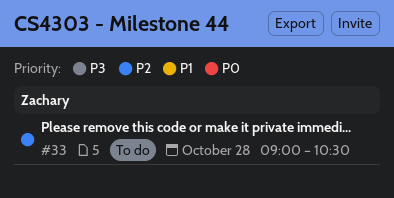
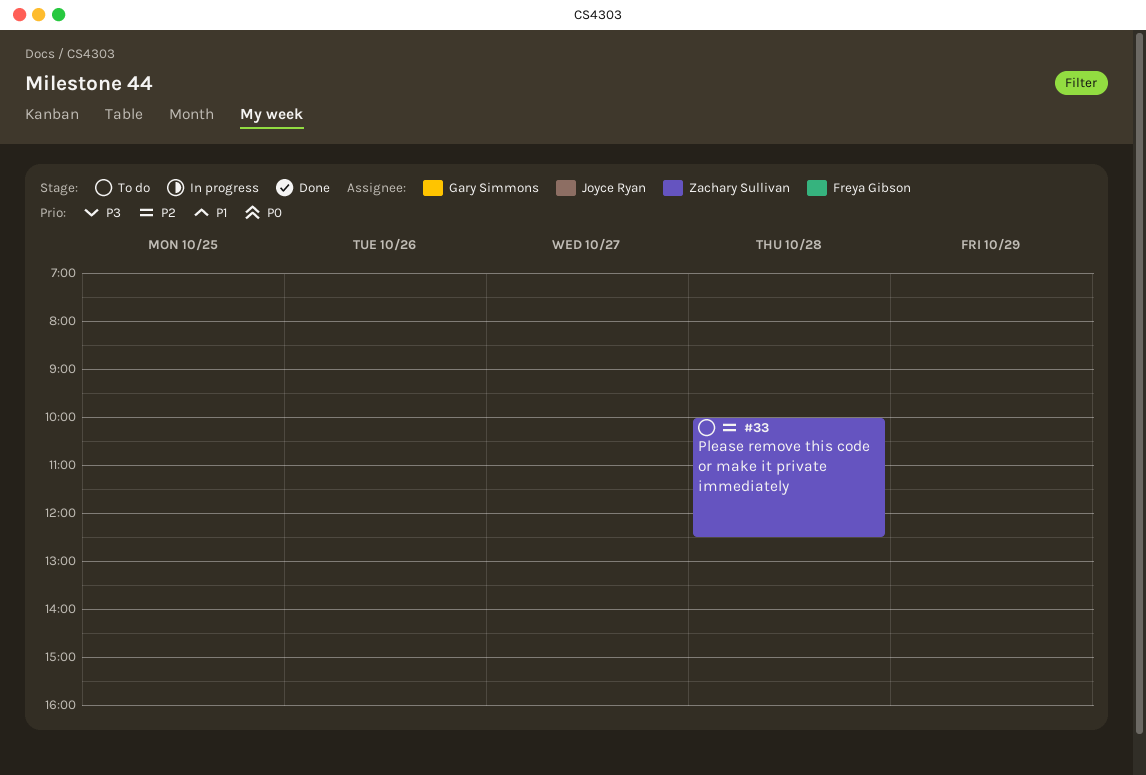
#33, begins: 09:00 -> 10:00
#33, ends: 10:30 -> 12:30

